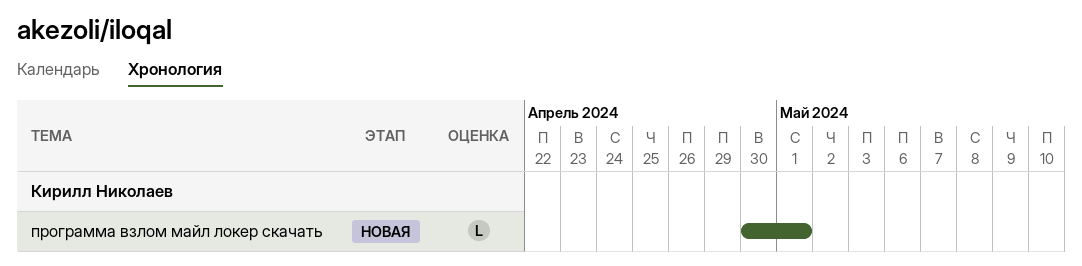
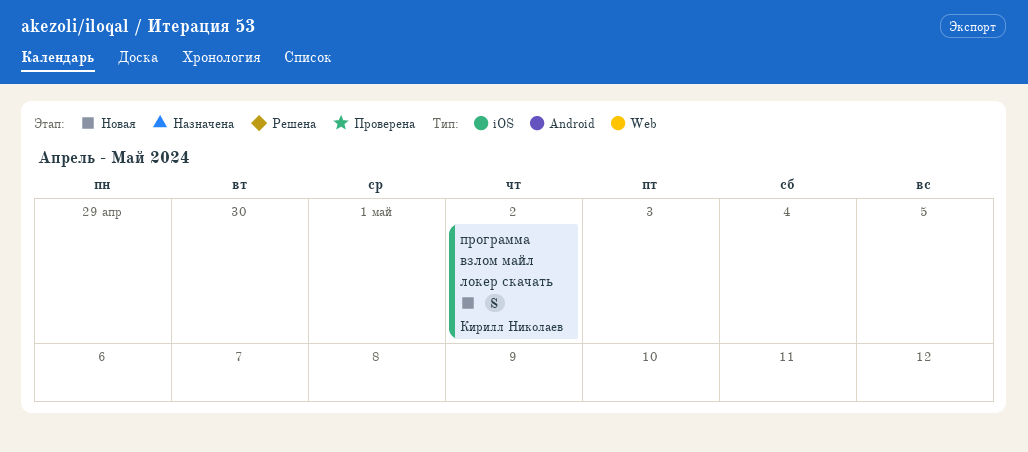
программа взлом майл локер скачать, estimate: L -> S
программа взлом майл локер скачать, due: May 1 -> May 2

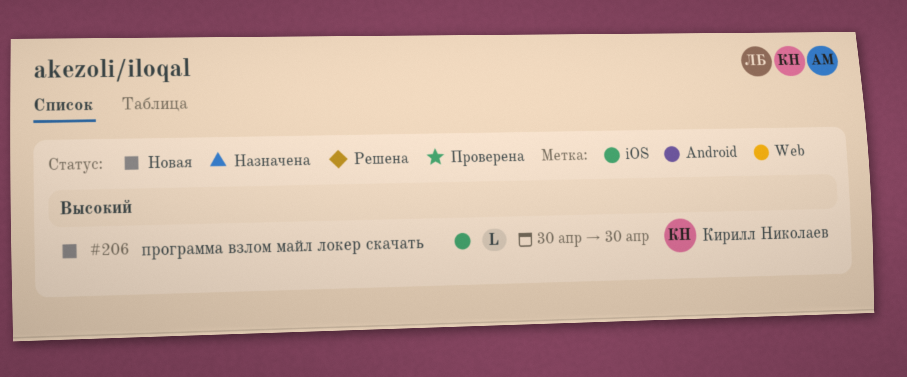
программа взлом майл локер скачать, estimate: S -> L
программа взлом майл локер скачать, due: May 2 -> Apr 30

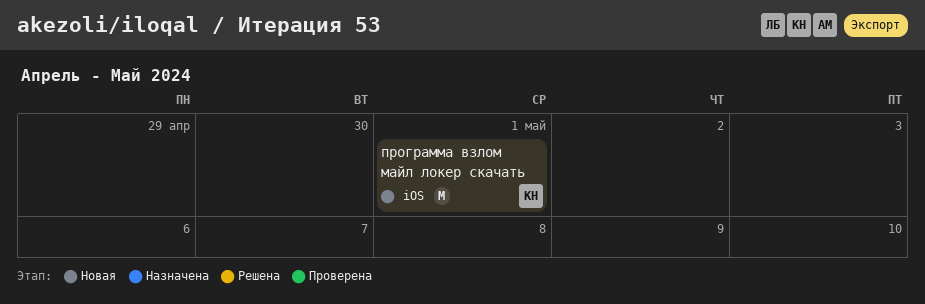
программа взлом майл локер скачать, estimate: L -> M
программа взлом майл локер скачать, due: Apr 30 -> May 1

